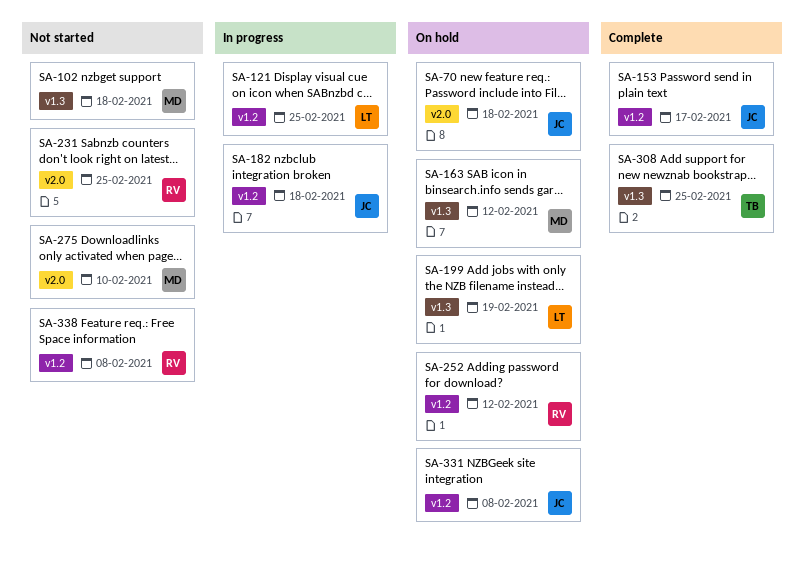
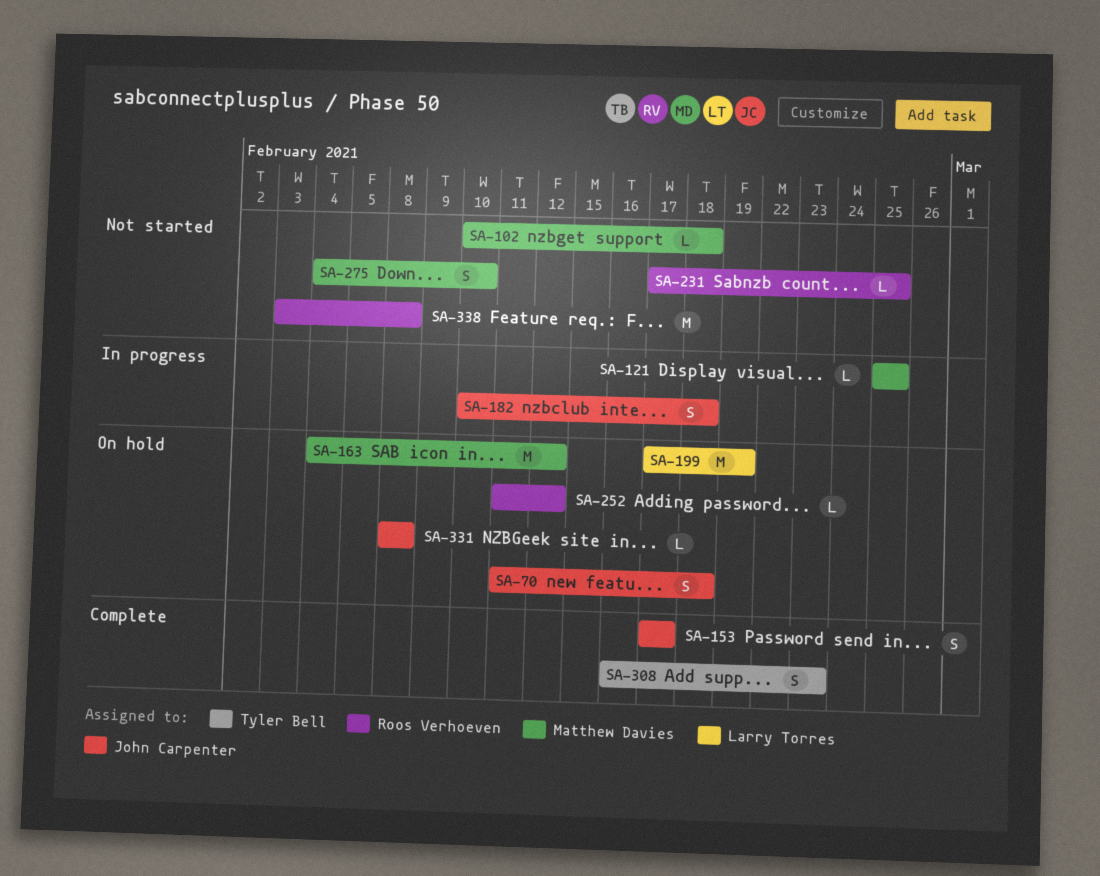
SA-121, owner: Larry Torres -> Matthew Davies
SA-308, due: Feb 25 -> Feb 23

